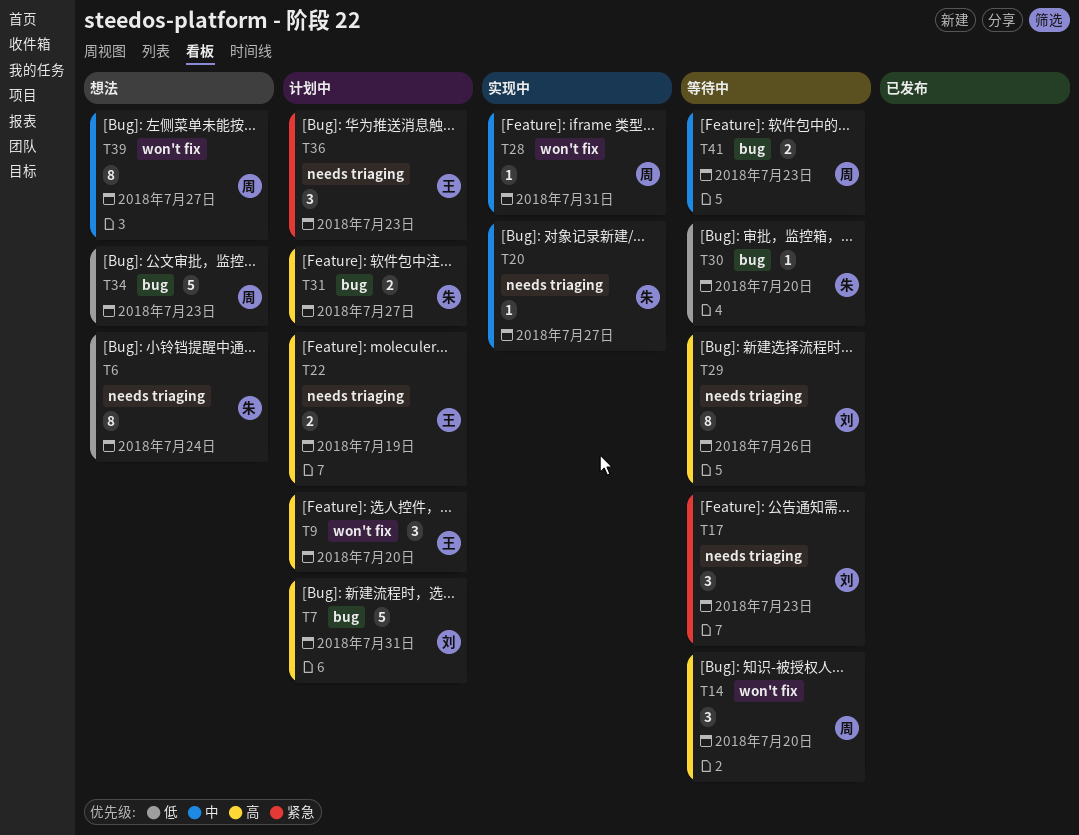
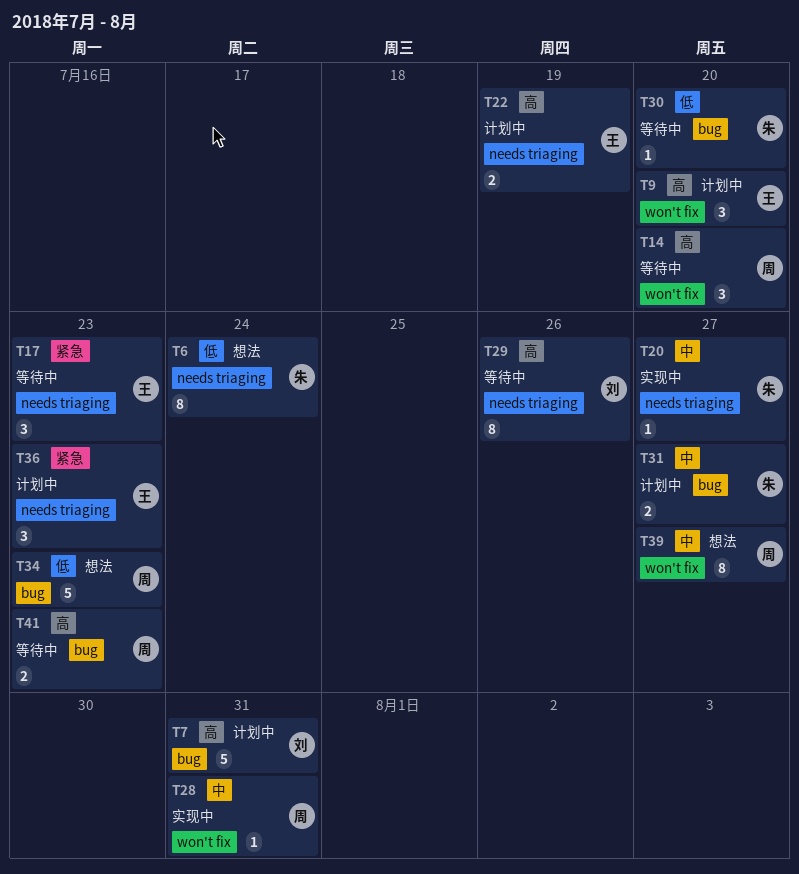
T17, owner: 刘 -> 王
T31, priority: 高 -> 中
T41, priority: 中 -> 高

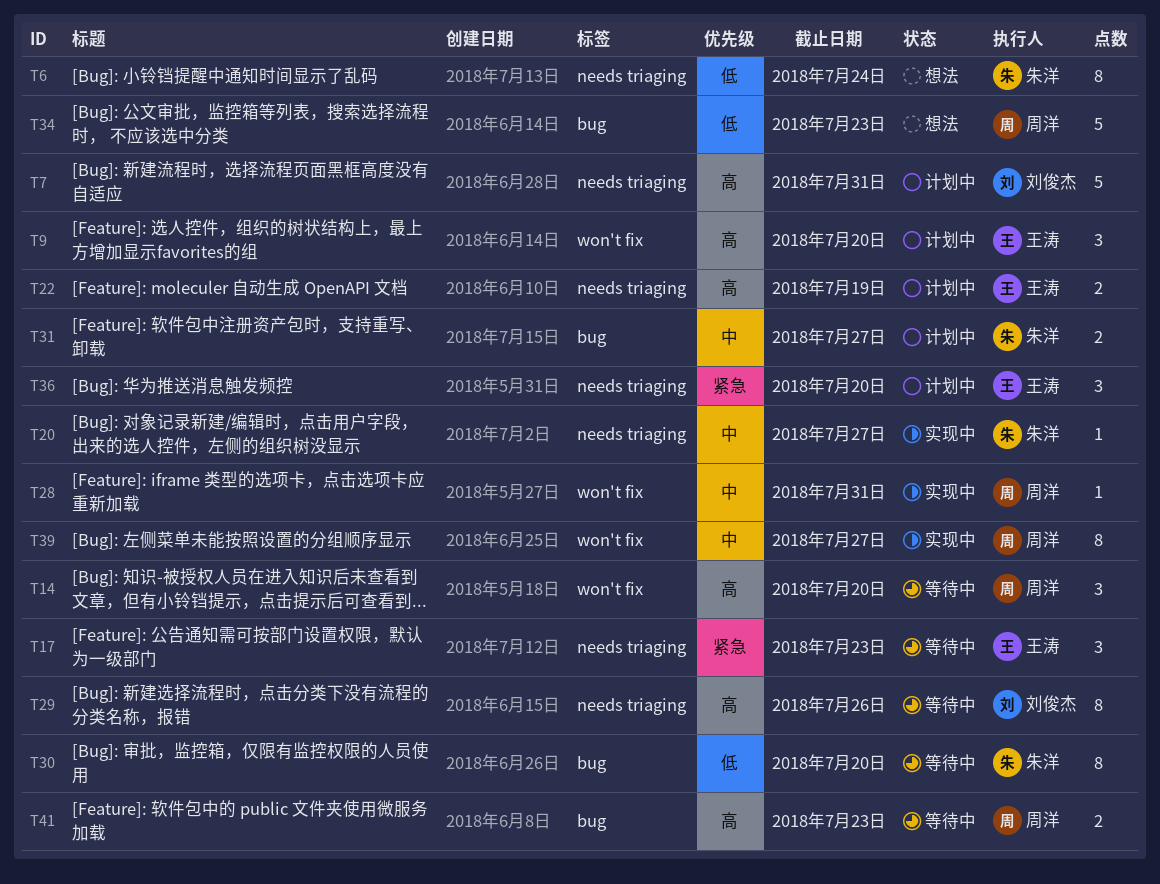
T7, label: bug -> needs triaging
T30, estimate: 1 -> 8
T36, due: Jul 23 -> Jul 20
T39, status: 想法 -> 实现中

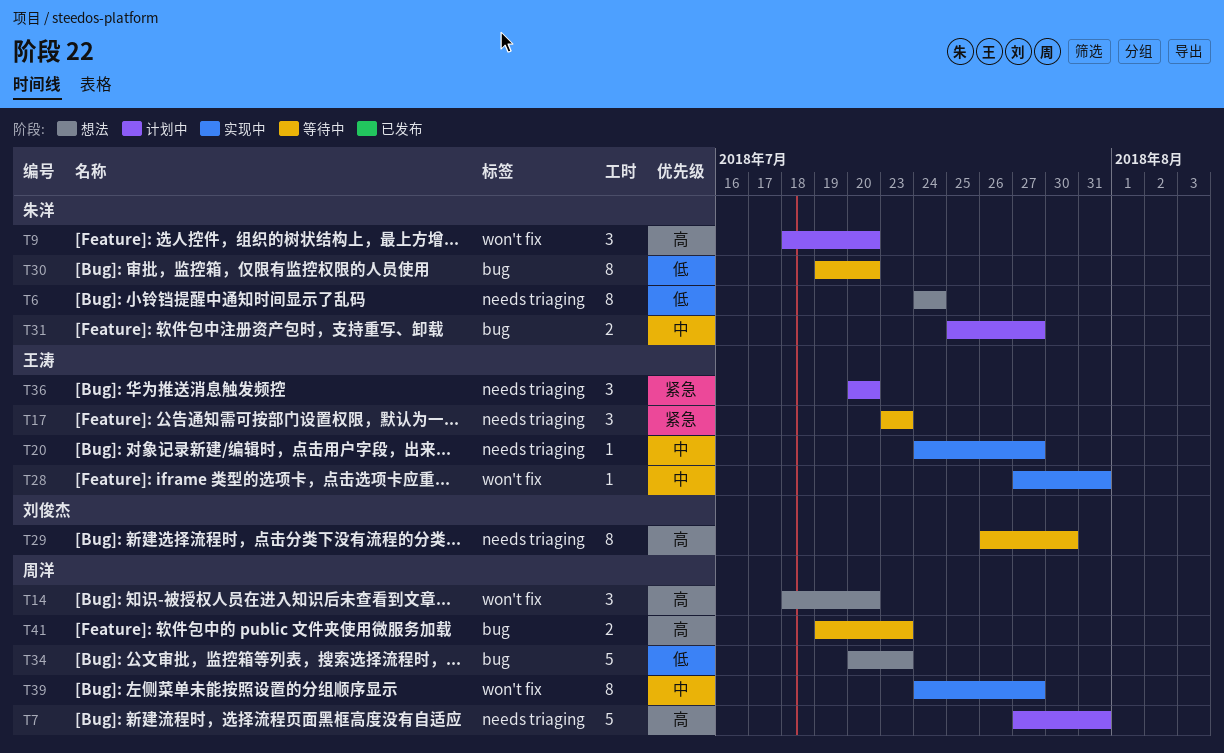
T7, owner: 刘俊杰 -> 周洋
T9, owner: 王涛 -> 朱洋
T14, status: 等待中 -> 想法
T20, owner: 朱洋 -> 王涛
T22: present -> none
T28, owner: 周洋 -> 王涛
T29, due: Jul 26 -> Jul 30

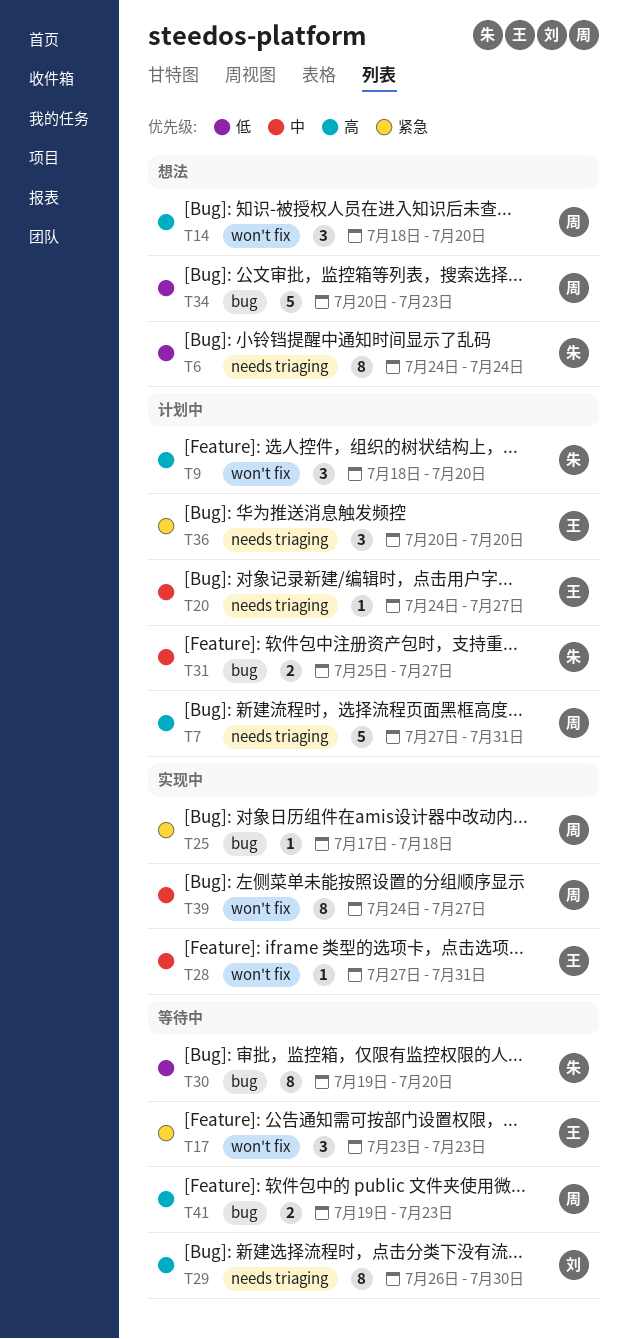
T17, label: needs triaging -> won't fix
T20, status: 实现中 -> 计划中
T25: none -> present

